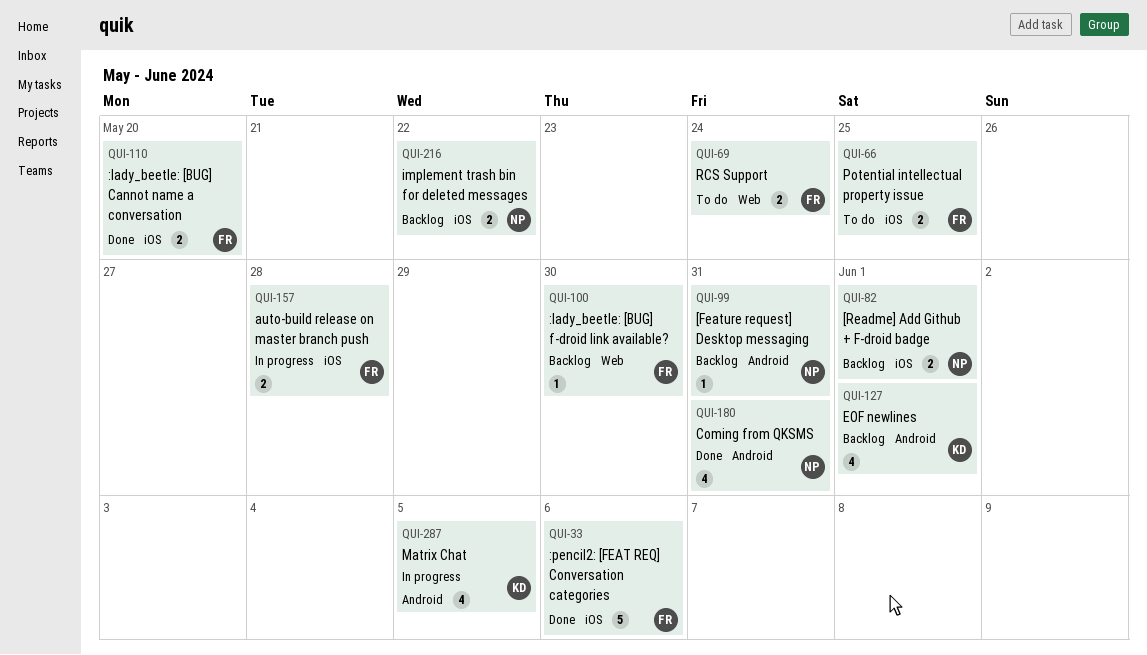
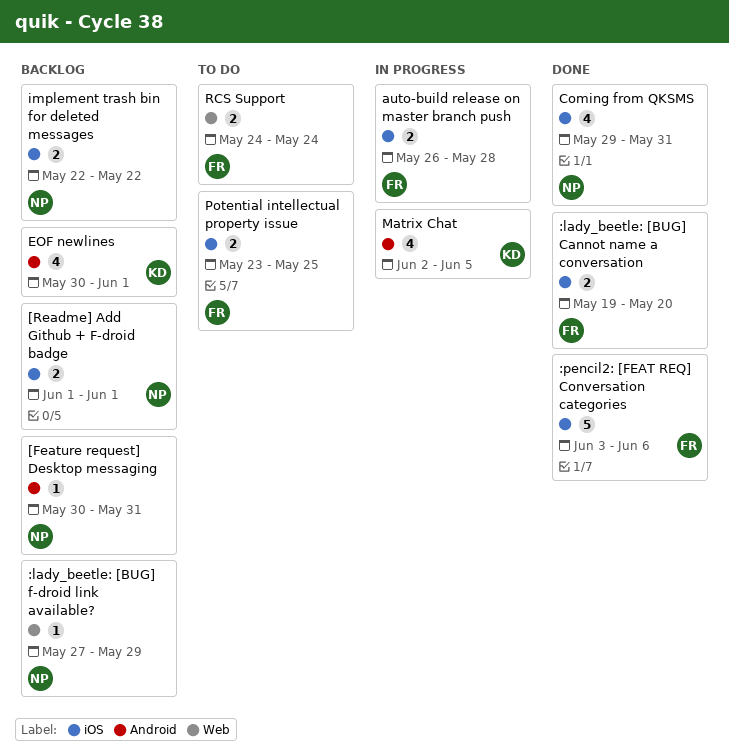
:lady_beetle: [BUG] f-droid link available?, owner: FR -> NP
:lady_beetle: [BUG] f-droid link available?, due: May 30 -> May 29
Coming from QKSMS, label: Android -> iOS

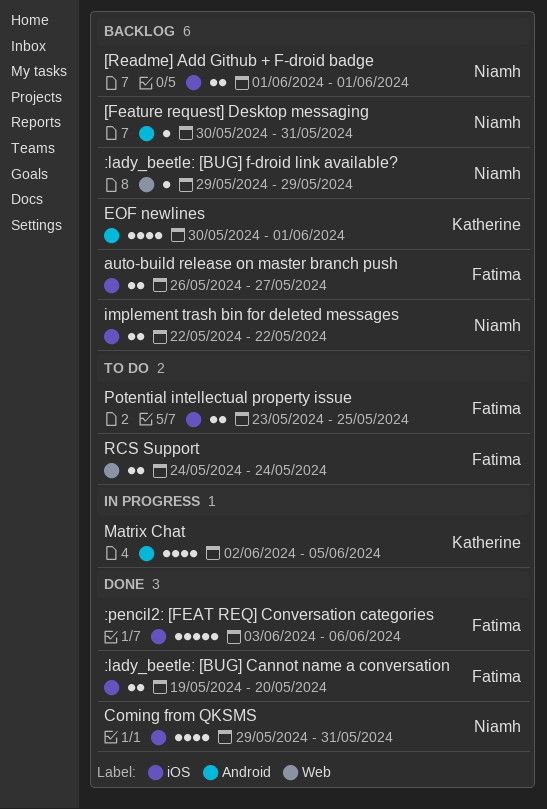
:lady_beetle: [BUG] f-droid link available?, start: May 27 -> May 29
auto-build release on master branch push, status: In progress -> Backlog
auto-build release on master branch push, due: May 28 -> May 27

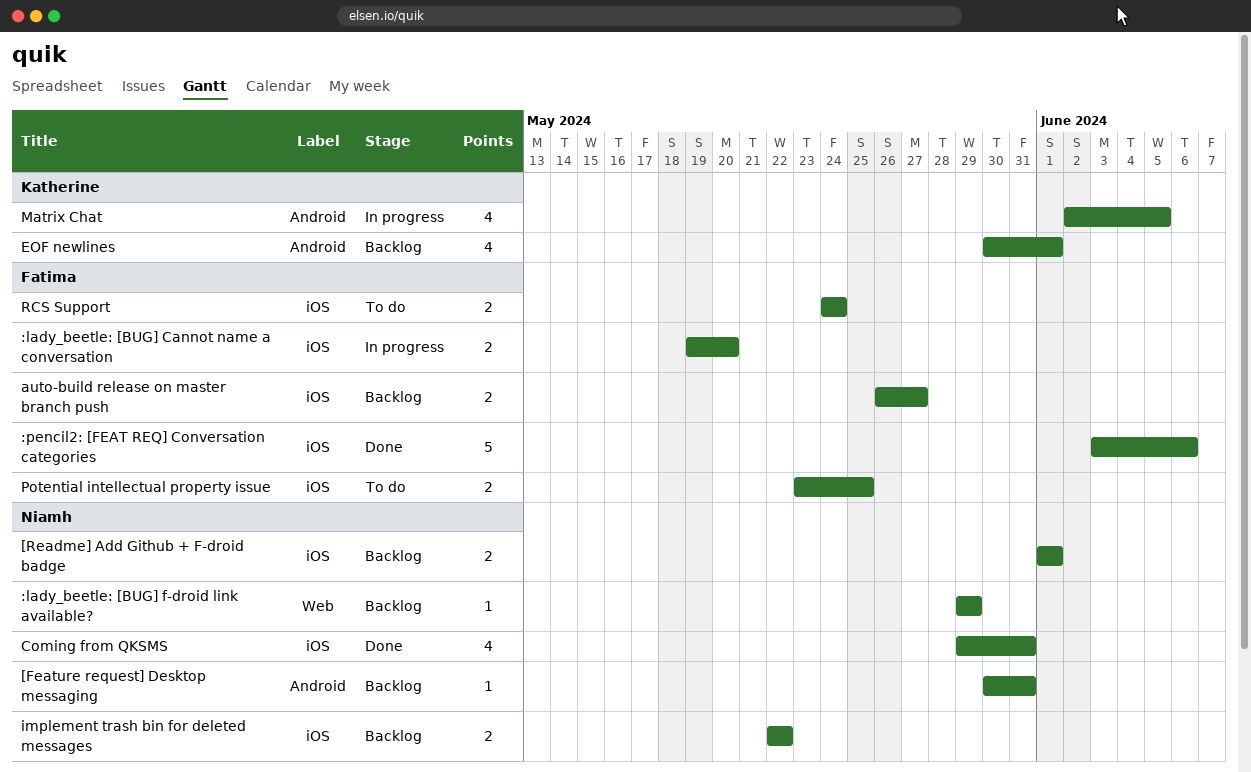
:lady_beetle: [BUG] Cannot name a conversation, status: Done -> In progress
RCS Support, label: Web -> iOS

